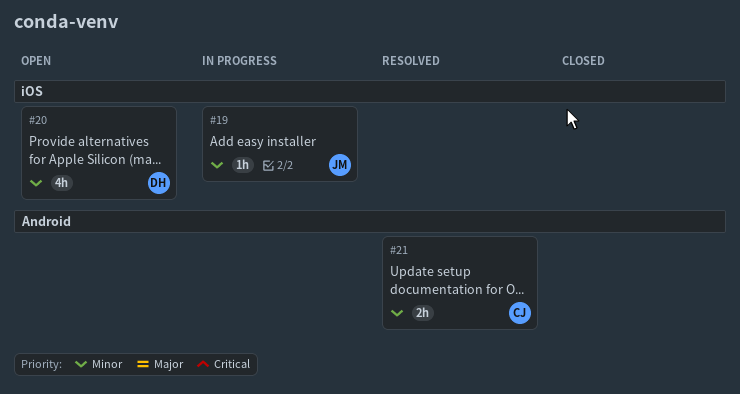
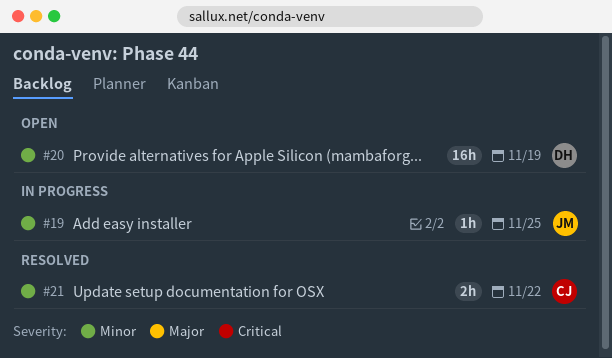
#20, estimate: 4h -> 16h

